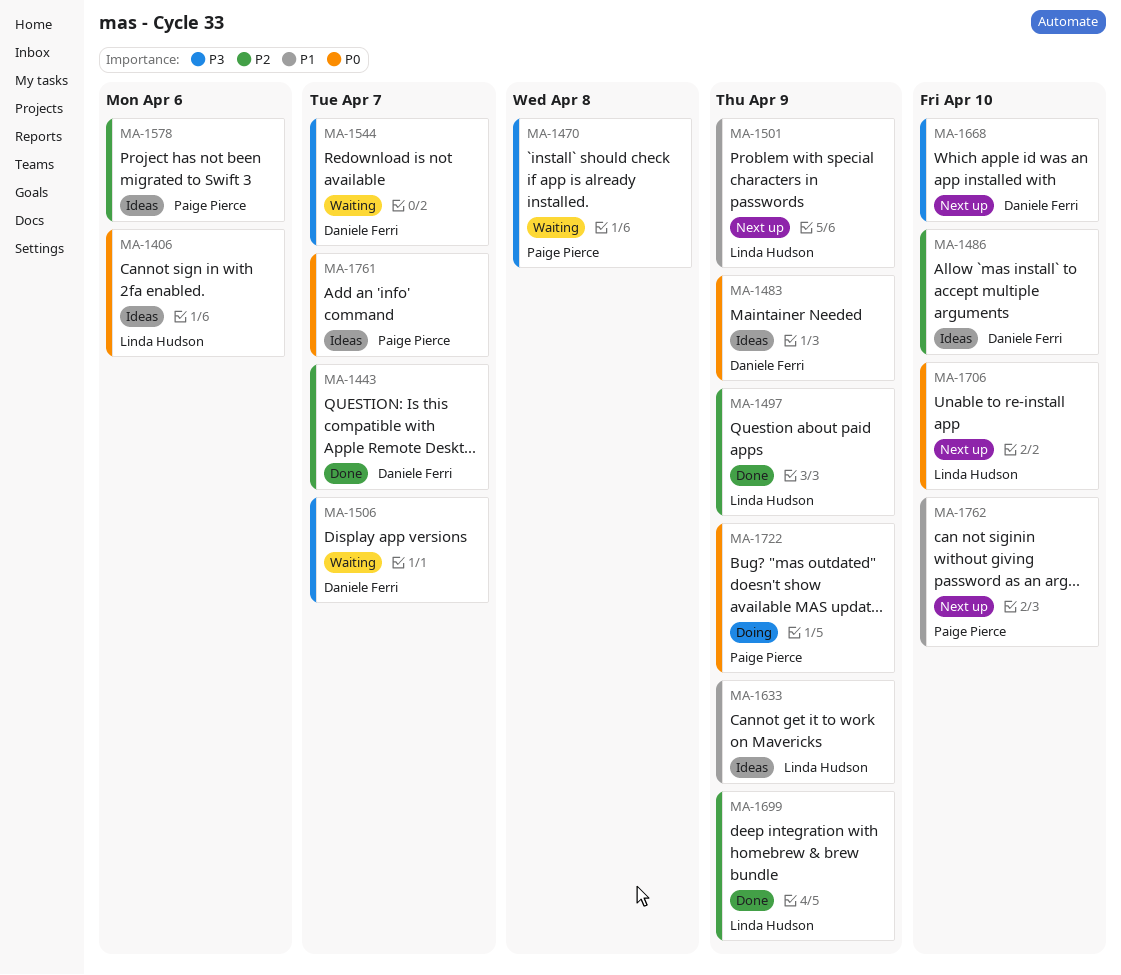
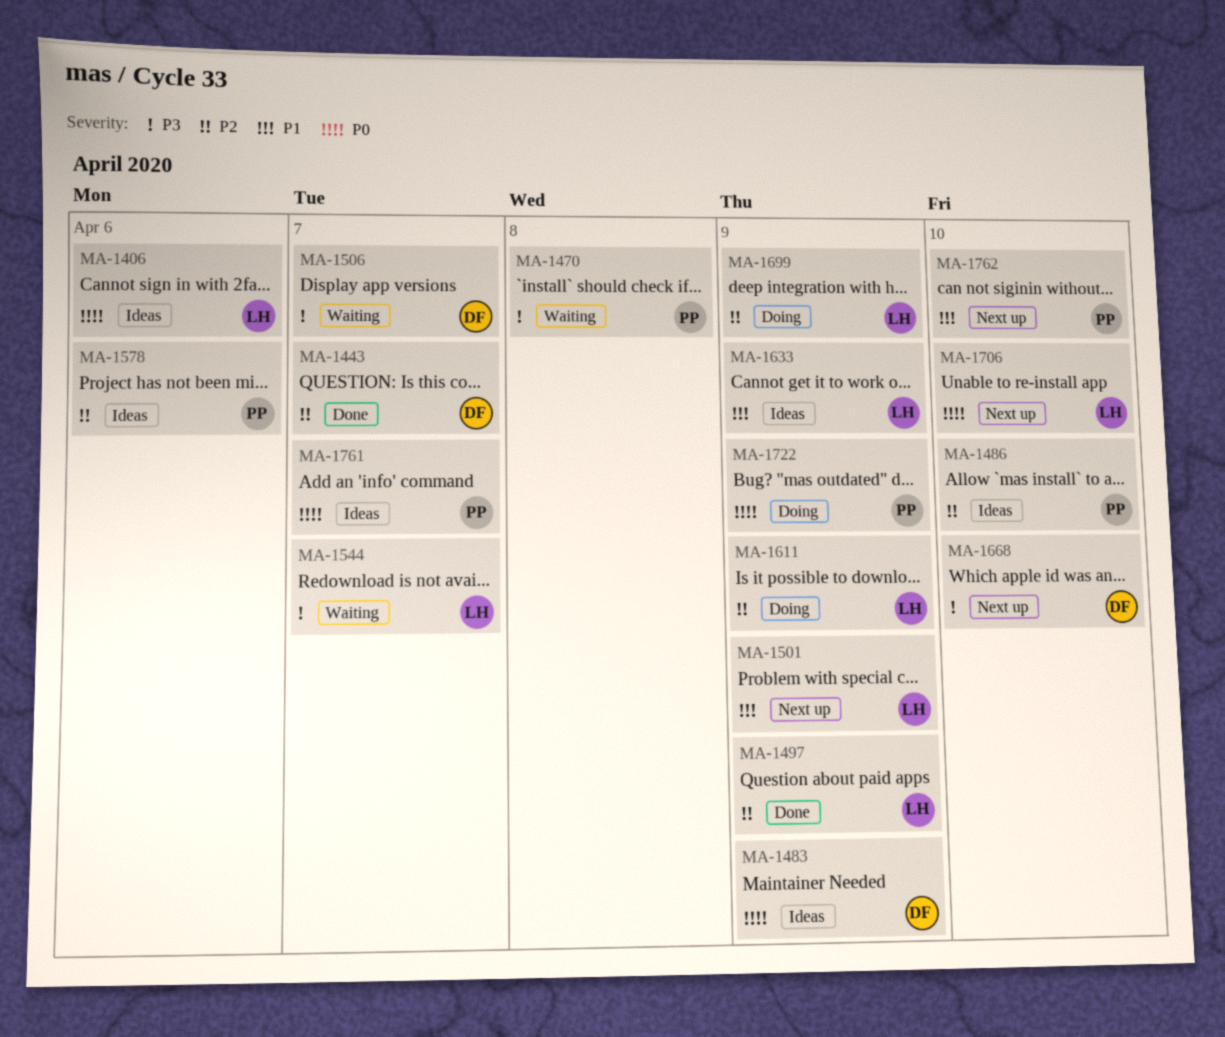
MA-1486, owner: Daniele Ferri -> Paige Pierce
MA-1544, owner: Daniele Ferri -> Linda Hudson
MA-1611: none -> present
MA-1699, status: Done -> Doing

